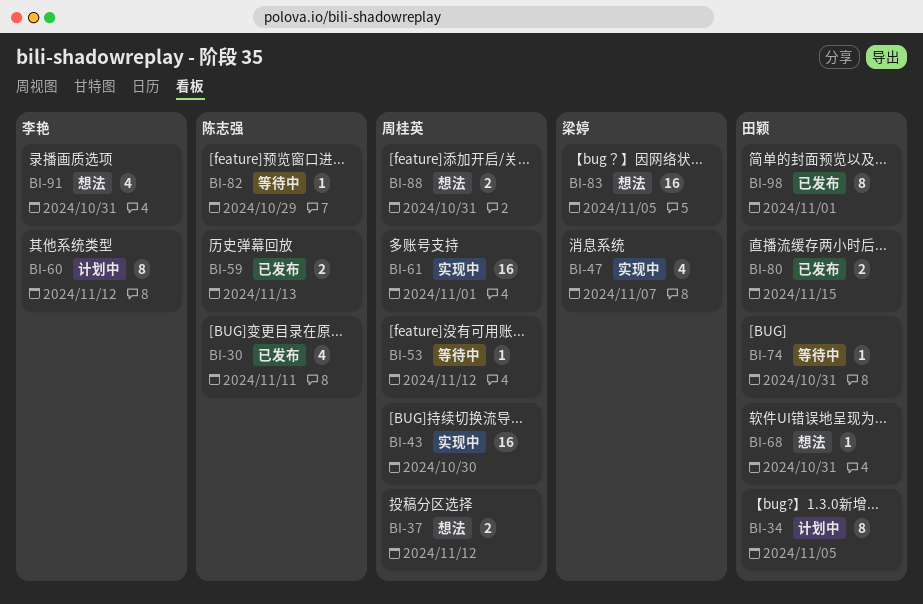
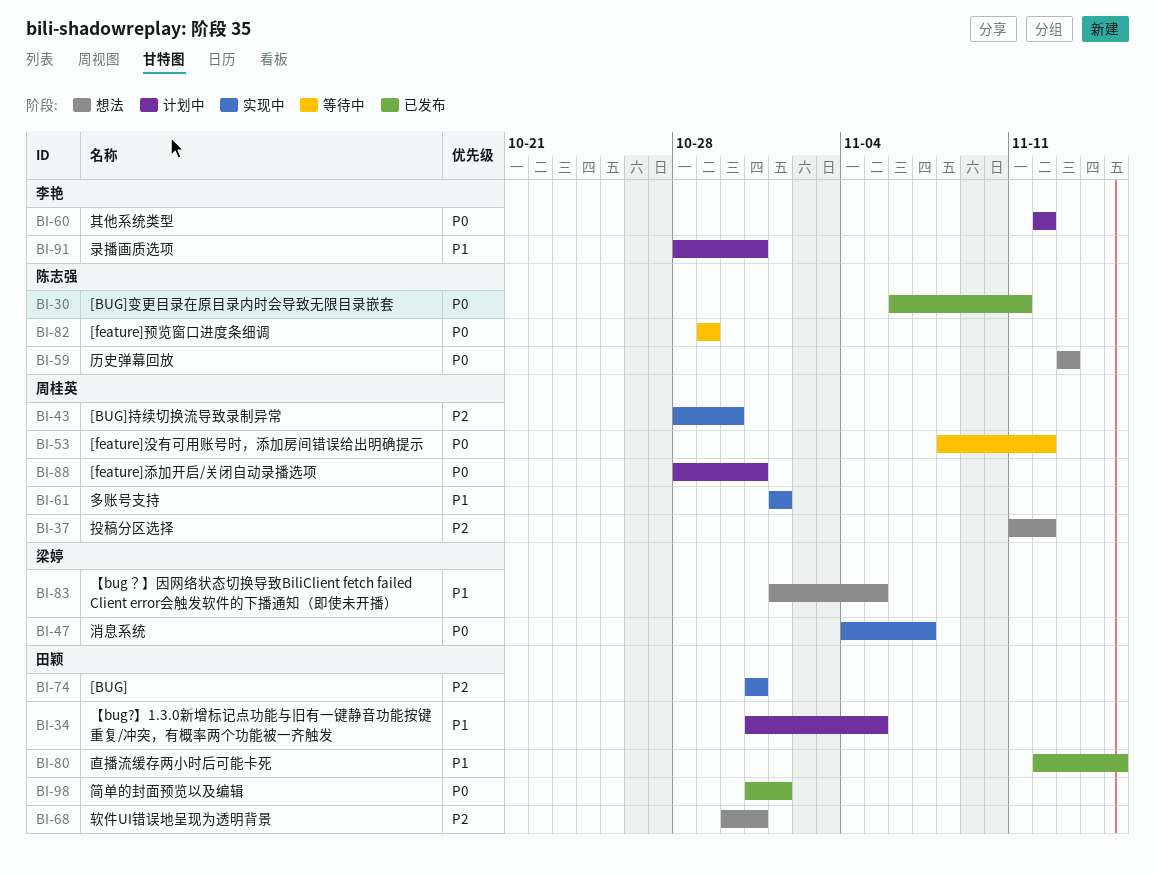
BI-59, status: 已发布 -> 想法
BI-74, status: 等待中 -> 实现中
BI-88, status: 想法 -> 计划中
BI-91, status: 想法 -> 计划中

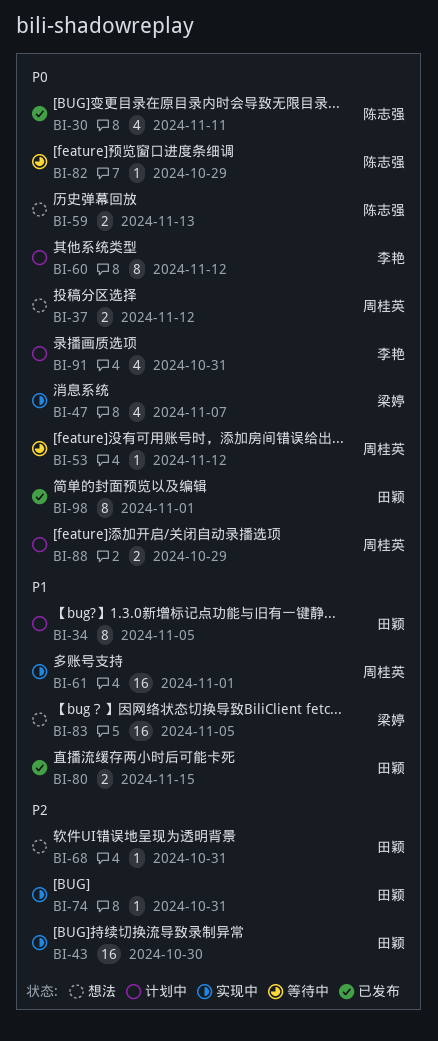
BI-37, priority: P2 -> P0
BI-43, owner: 周桂英 -> 田颖
BI-88, due: Oct 31 -> Oct 29
BI-91, priority: P1 -> P0

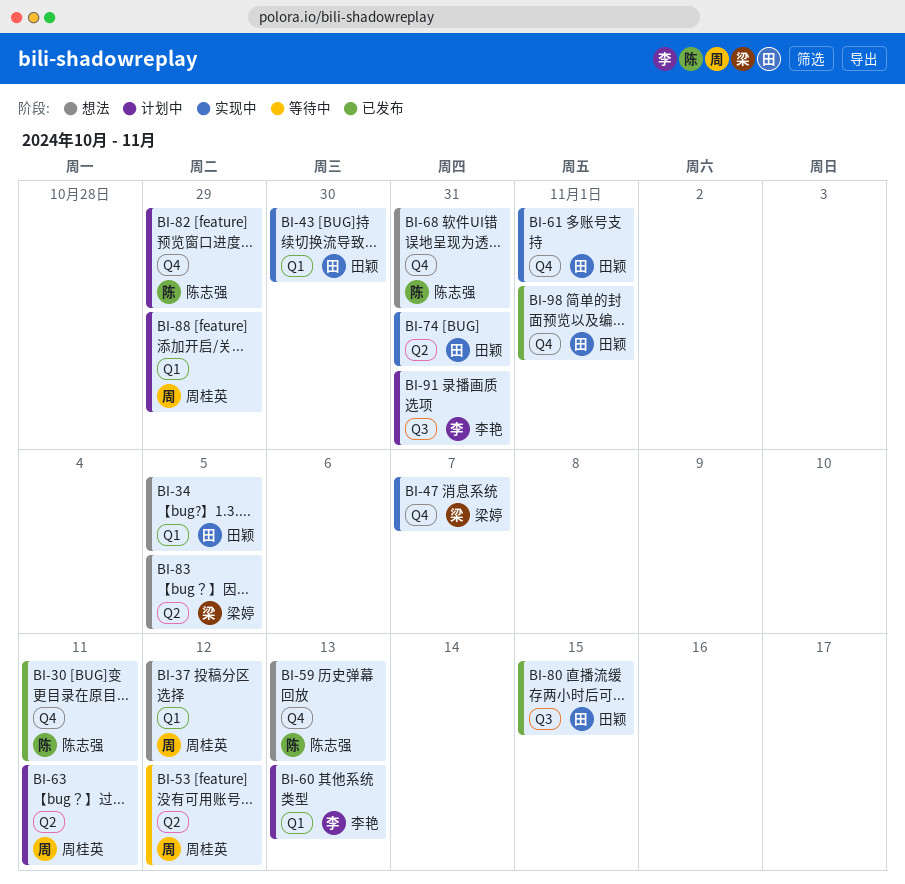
BI-34, status: 计划中 -> 想法
BI-60, due: Nov 12 -> Nov 13
BI-61, owner: 周桂英 -> 田颖
BI-63: none -> present
BI-68, owner: 田颖 -> 陈志强
BI-82, status: 等待中 -> 计划中

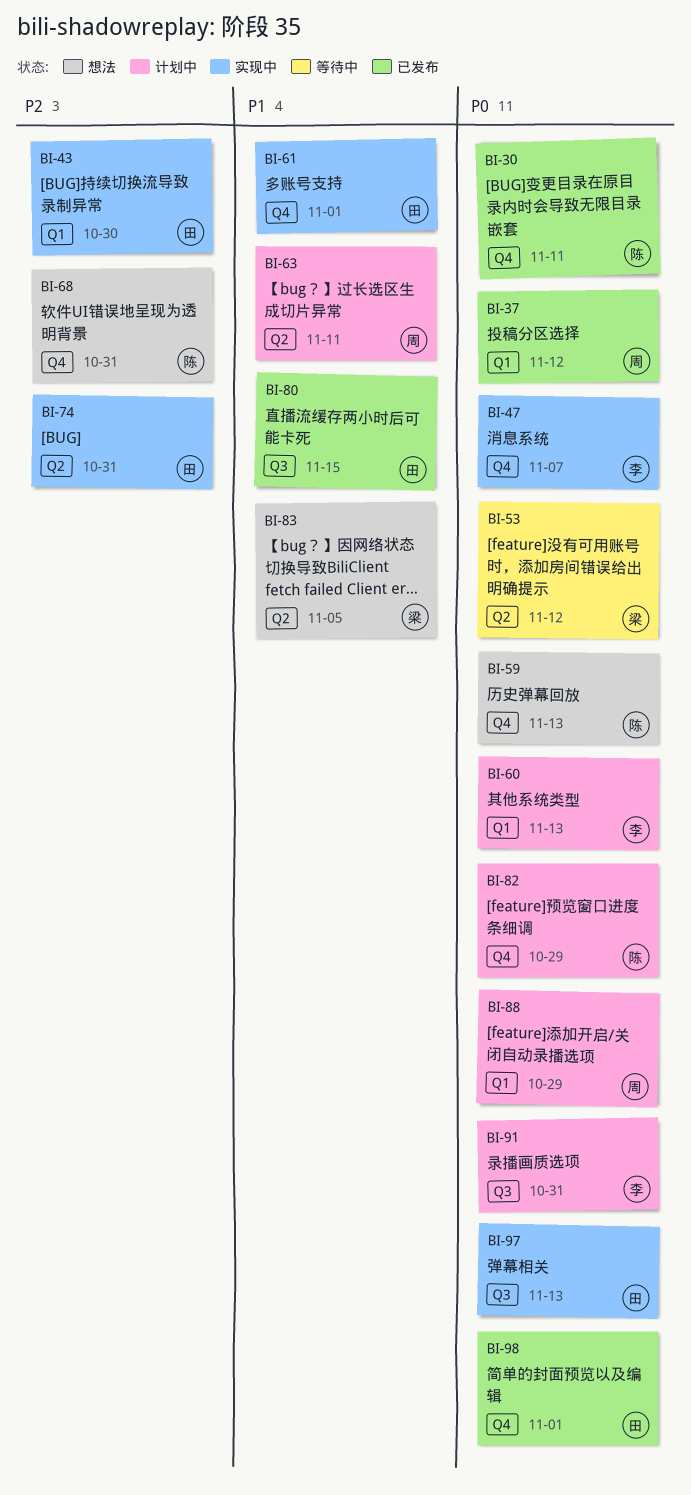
BI-34: present -> none
BI-37, status: 想法 -> 已发布
BI-47, owner: 梁婷 -> 李艳
BI-53, owner: 周桂英 -> 梁婷
BI-97: none -> present

